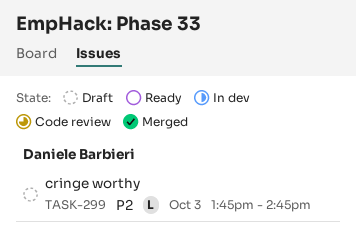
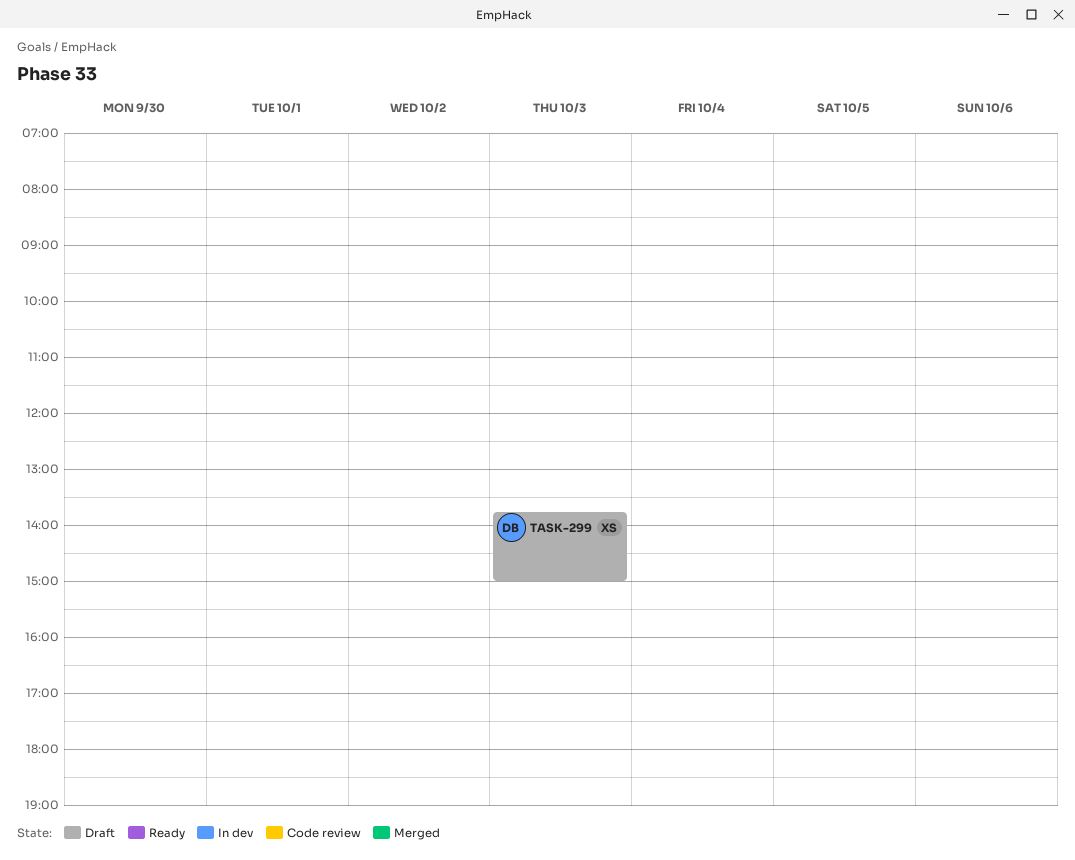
TASK-299, estimate: L -> XS
TASK-299, ends: 14:45 -> 15:00

